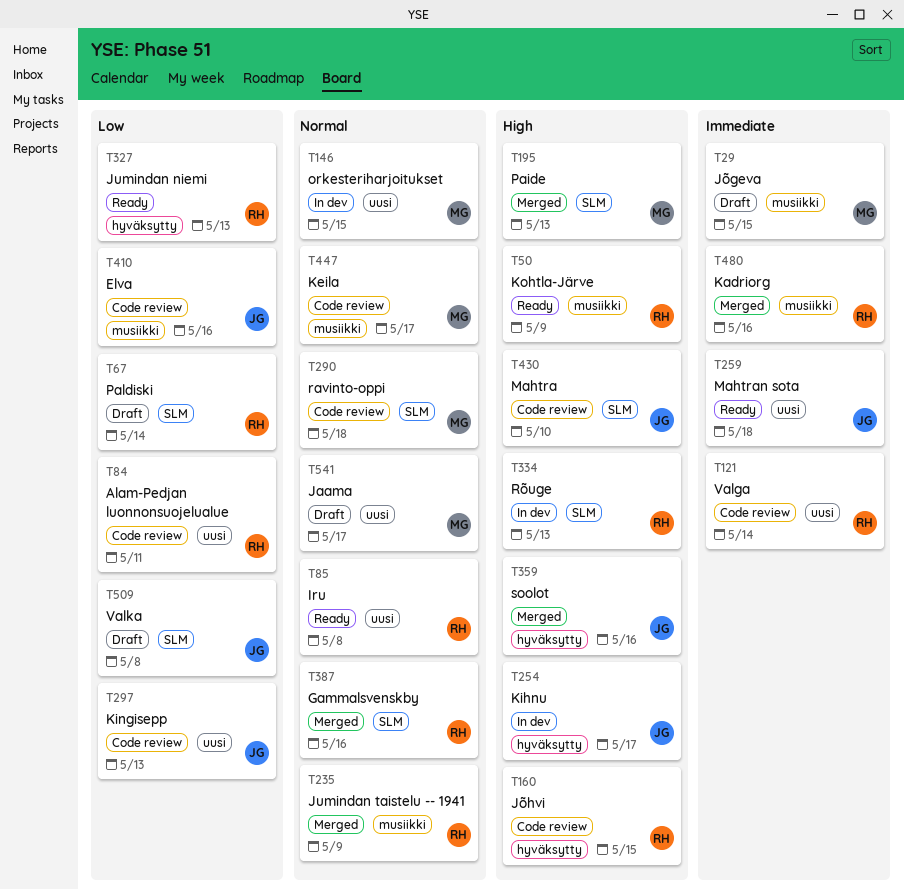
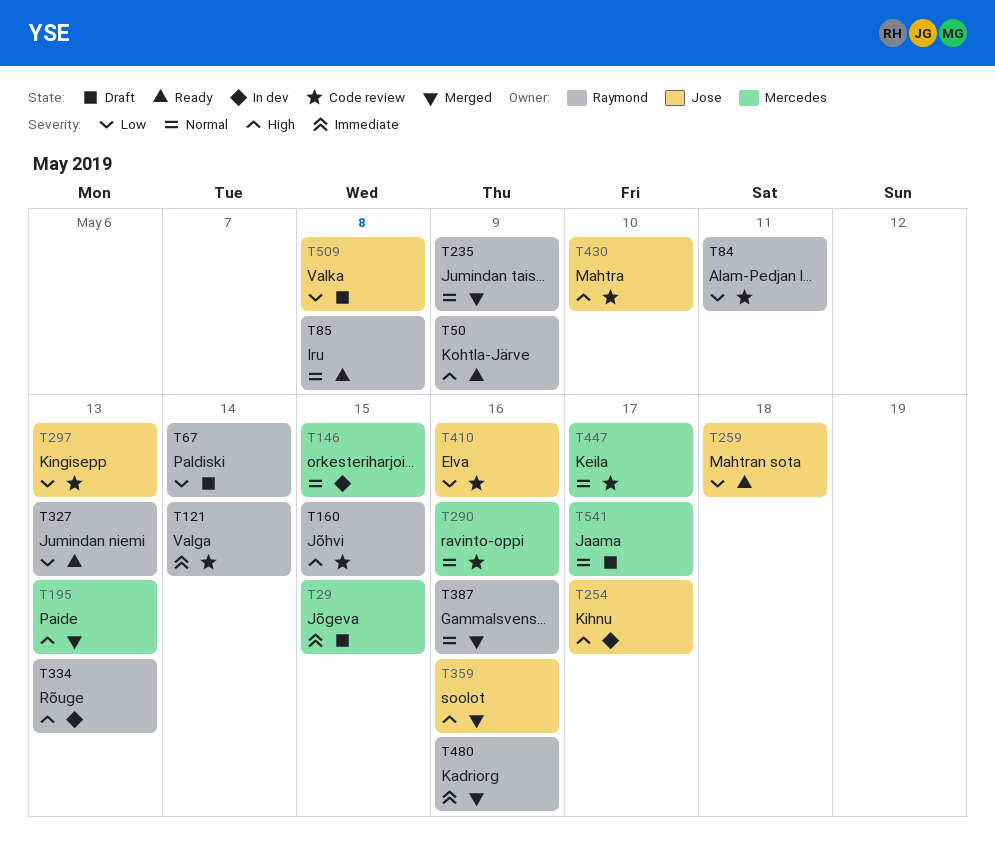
T259, priority: Immediate -> Low
T290, due: May 18 -> May 16

